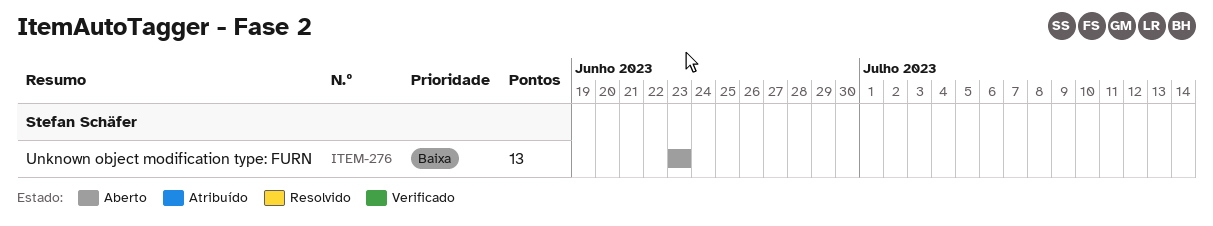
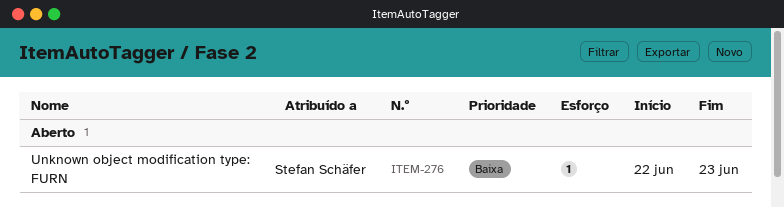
ITEM-276, estimate: 13 -> 1
ITEM-276, start: Jun 23 -> Jun 22

